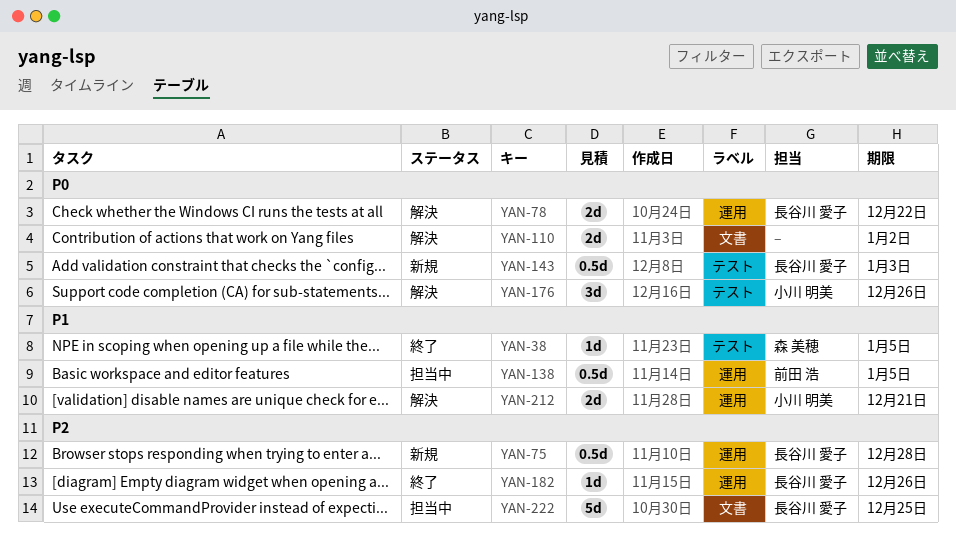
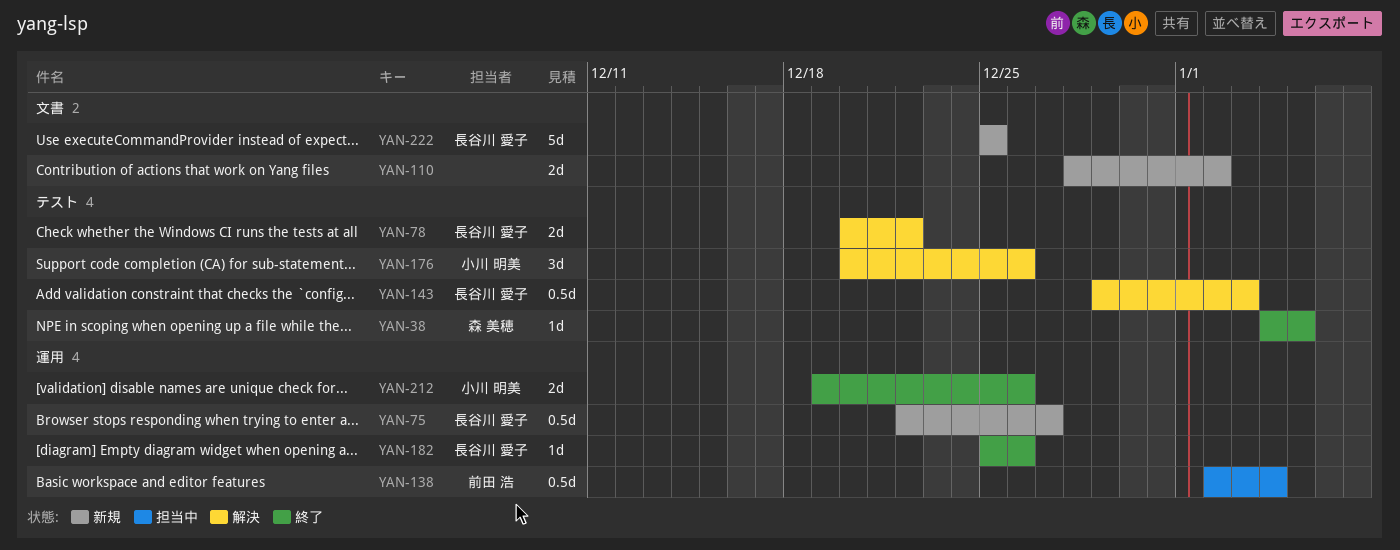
YAN-75, due: Dec 28 -> Dec 27
YAN-78, label: 運用 -> テスト
YAN-110, status: 解決 -> 新規
YAN-138, due: Jan 5 -> Jan 4
YAN-143, status: 新規 -> 解決
YAN-212, status: 解決 -> 終了
YAN-212, due: Dec 21 -> Dec 26
YAN-222, status: 担当中 -> 新規

